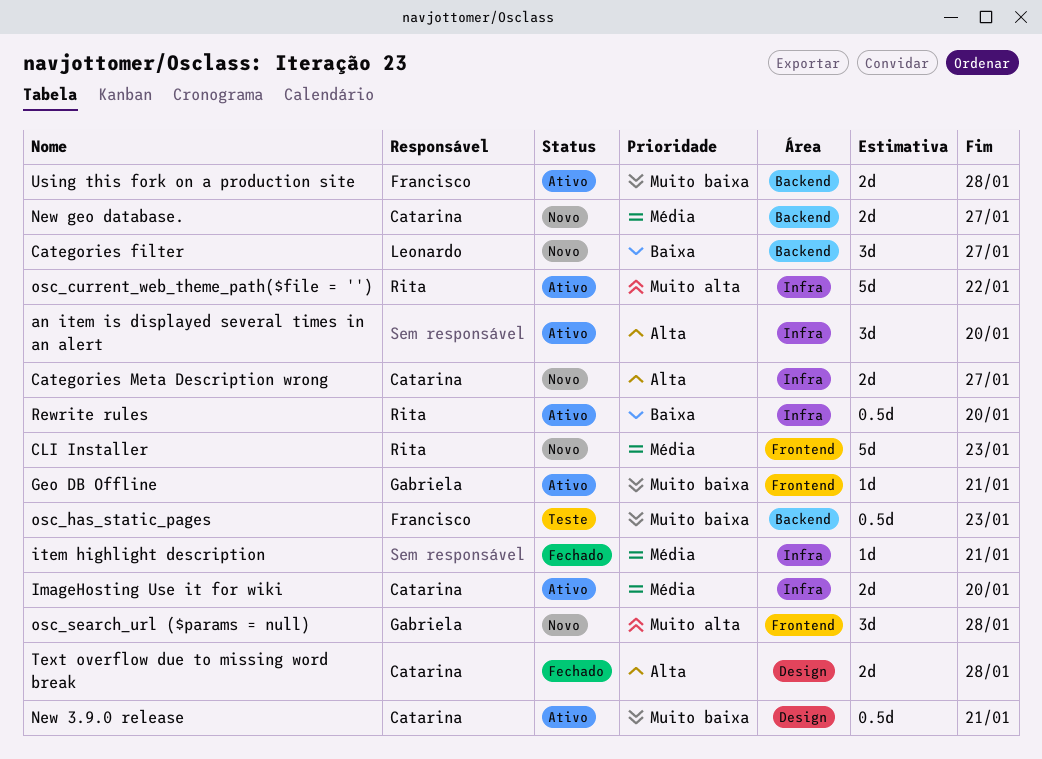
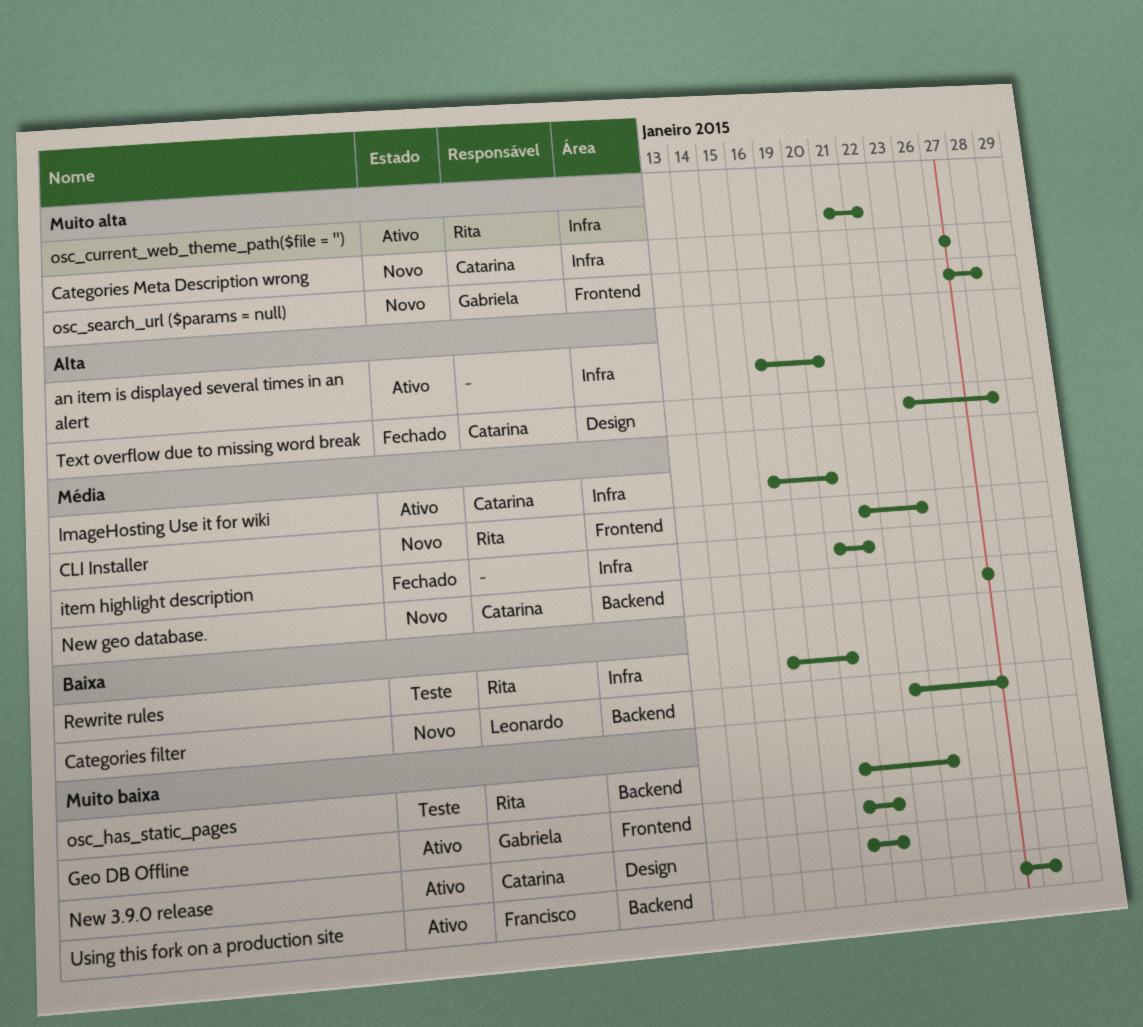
Categories Meta Description wrong, priority: Alta -> Muito alta
osc_has_static_pages, owner: Francisco -> Rita
Rewrite rules, status: Ativo -> Teste

